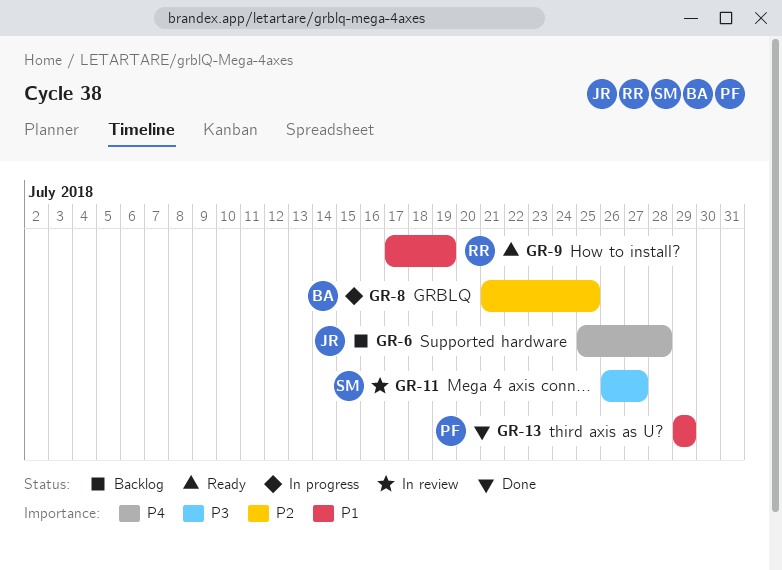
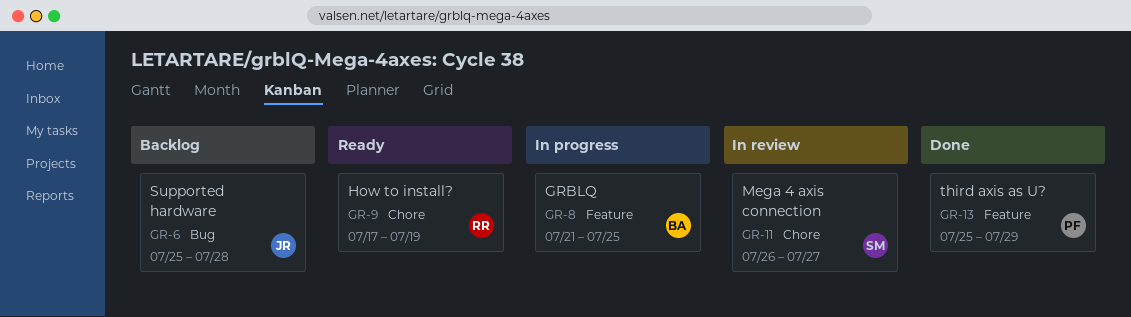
GR-13, start: Jul 29 -> Jul 25

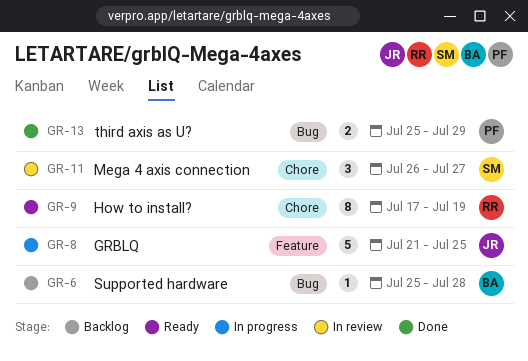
GR-6, owner: JR -> BA
GR-8, owner: BA -> JR
GR-13, label: Feature -> Bug

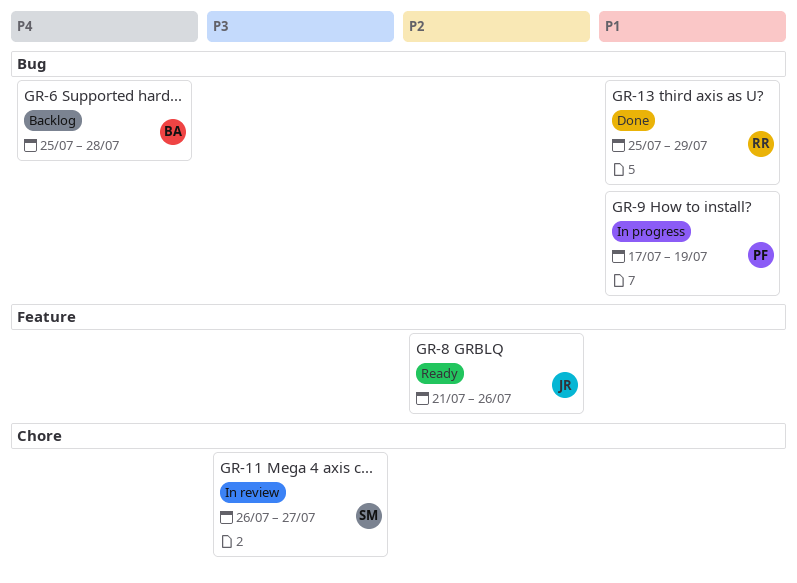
GR-8, status: In progress -> Ready
GR-8, due: Jul 25 -> Jul 26
GR-9, status: Ready -> In progress
GR-9, owner: RR -> PF
GR-9, label: Chore -> Bug
GR-13, owner: PF -> RR

